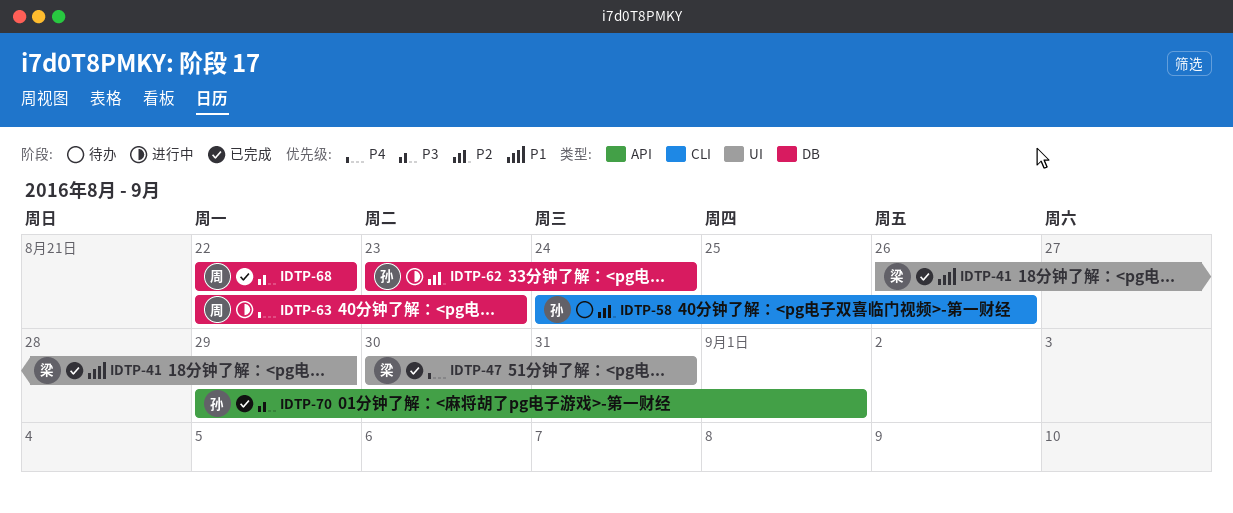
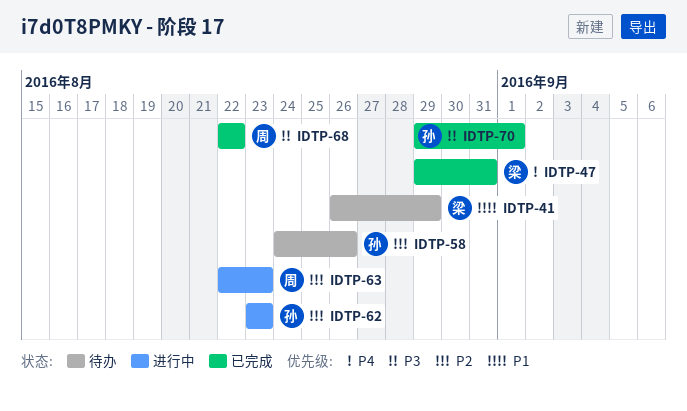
IDTP-41, status: 已完成 -> 待办
IDTP-47, start: Aug 30 -> Aug 29
IDTP-62, due: Aug 24 -> Aug 23
IDTP-63, priority: P4 -> P2

